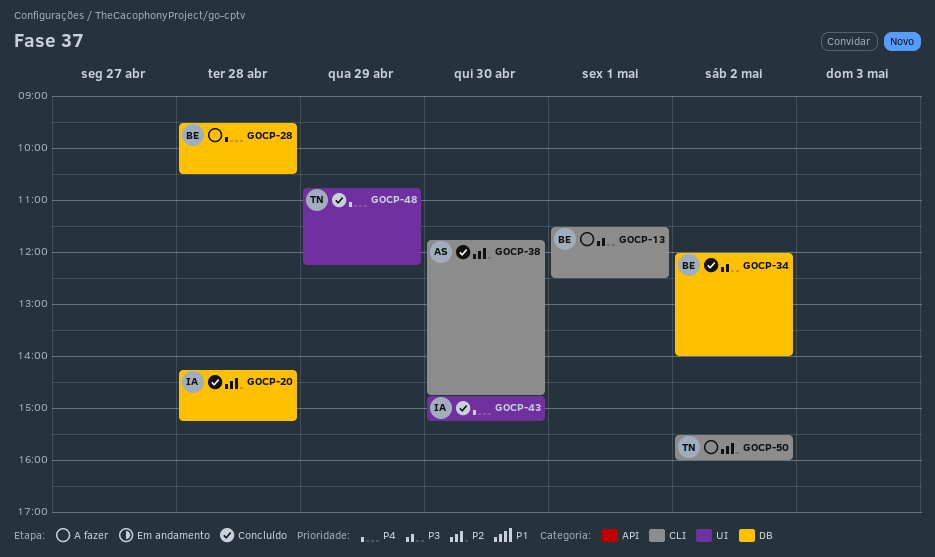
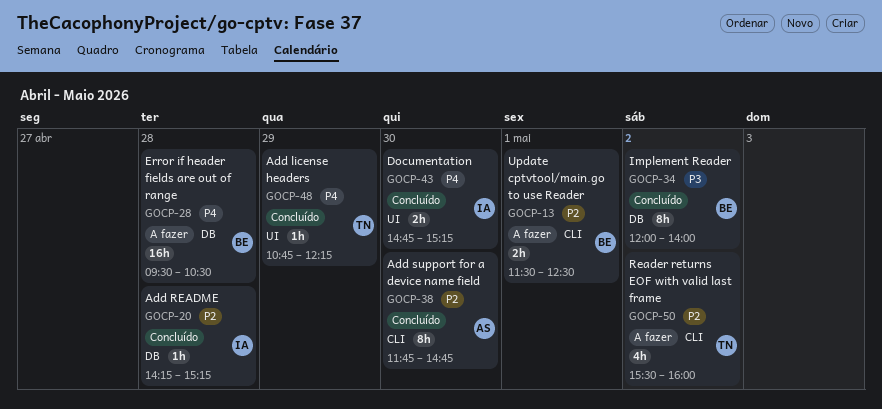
GOCP-13, priority: P3 -> P2

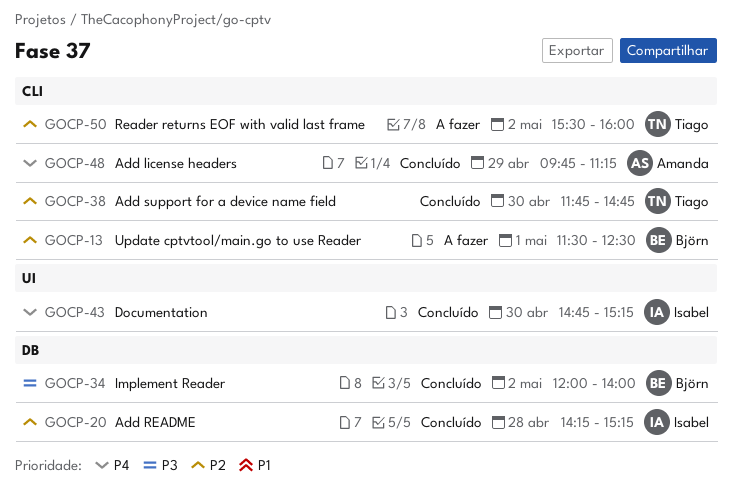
GOCP-28: present -> none
GOCP-38, owner: Amanda -> Tiago
GOCP-48, owner: Tiago -> Amanda
GOCP-48, label: UI -> CLI
GOCP-48, begins: 10:45 -> 09:45
GOCP-48, ends: 12:15 -> 11:15

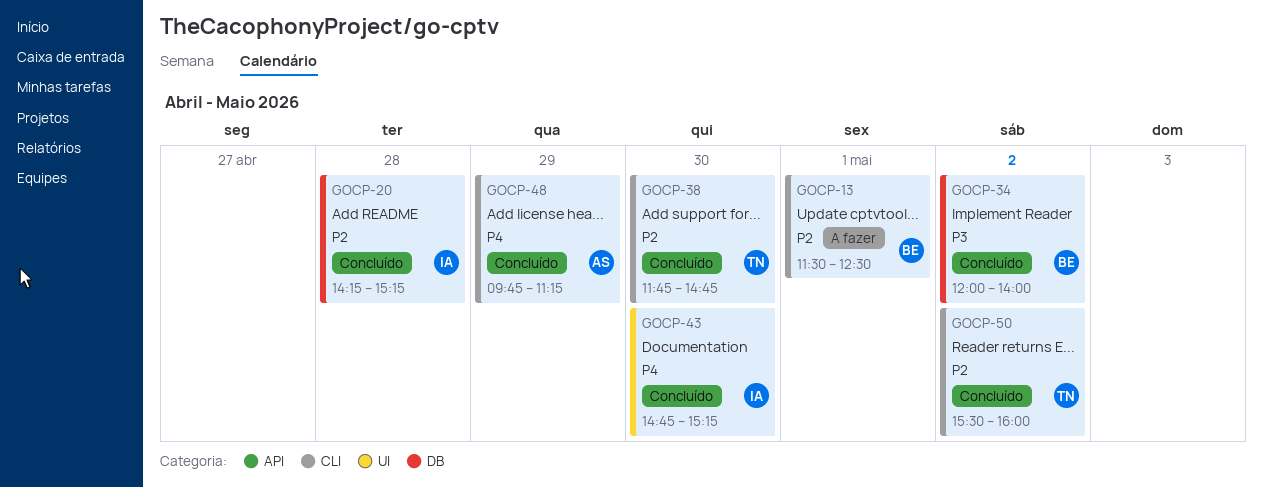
GOCP-50, status: A fazer -> Concluído

